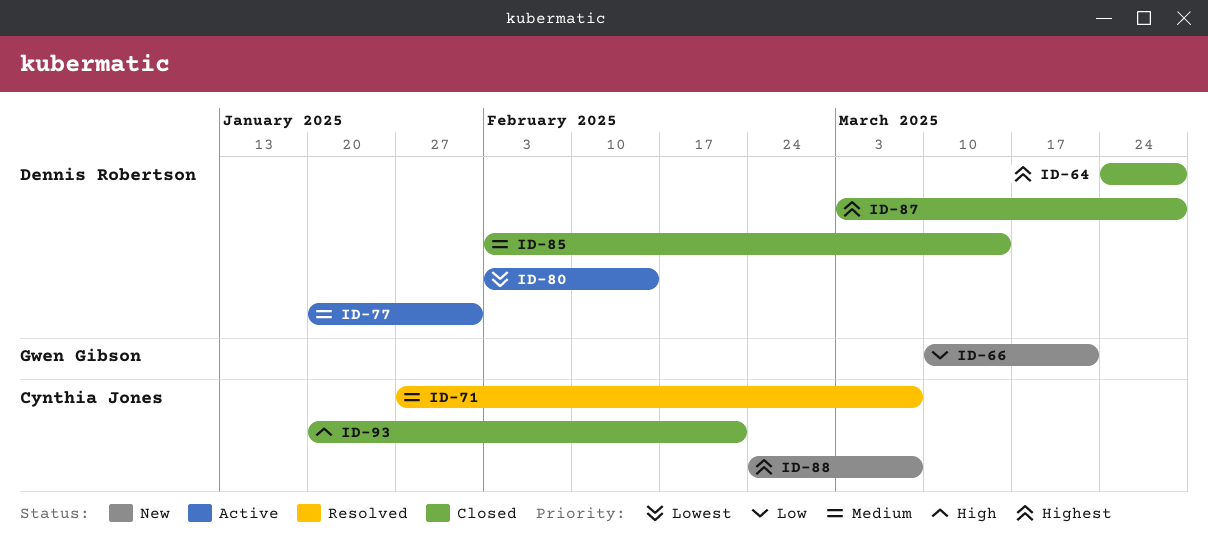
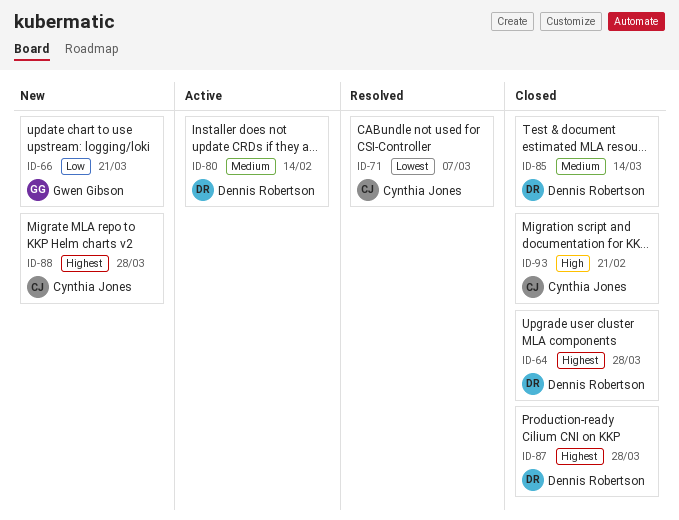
ID-71, priority: Medium -> Lowest
ID-77: present -> none
ID-80, priority: Lowest -> Medium
ID-88, due: Mar 7 -> Mar 28

